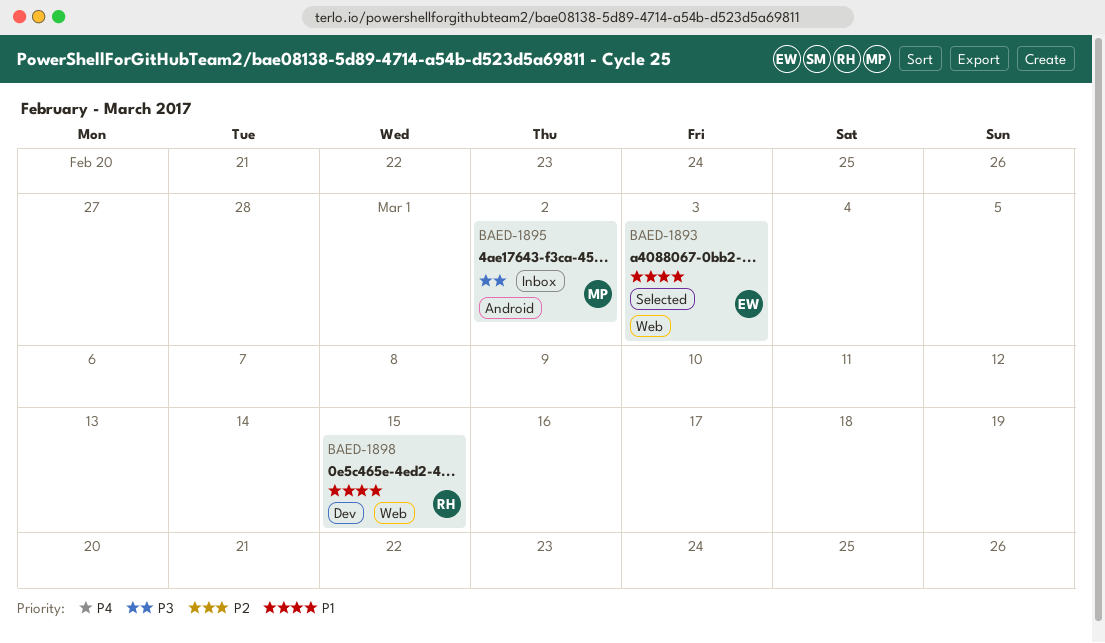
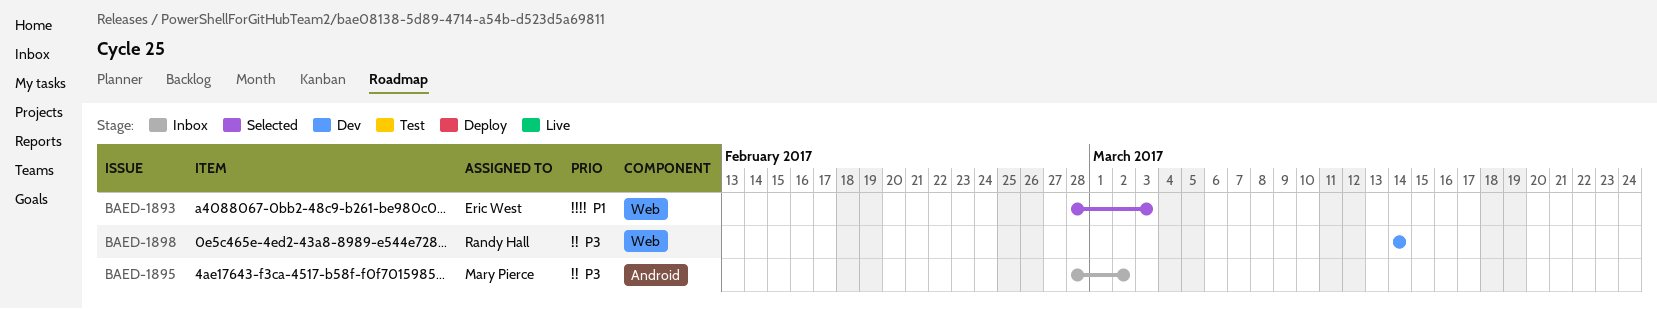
BAED-1898, priority: P1 -> P3
BAED-1898, due: Mar 15 -> Mar 14

